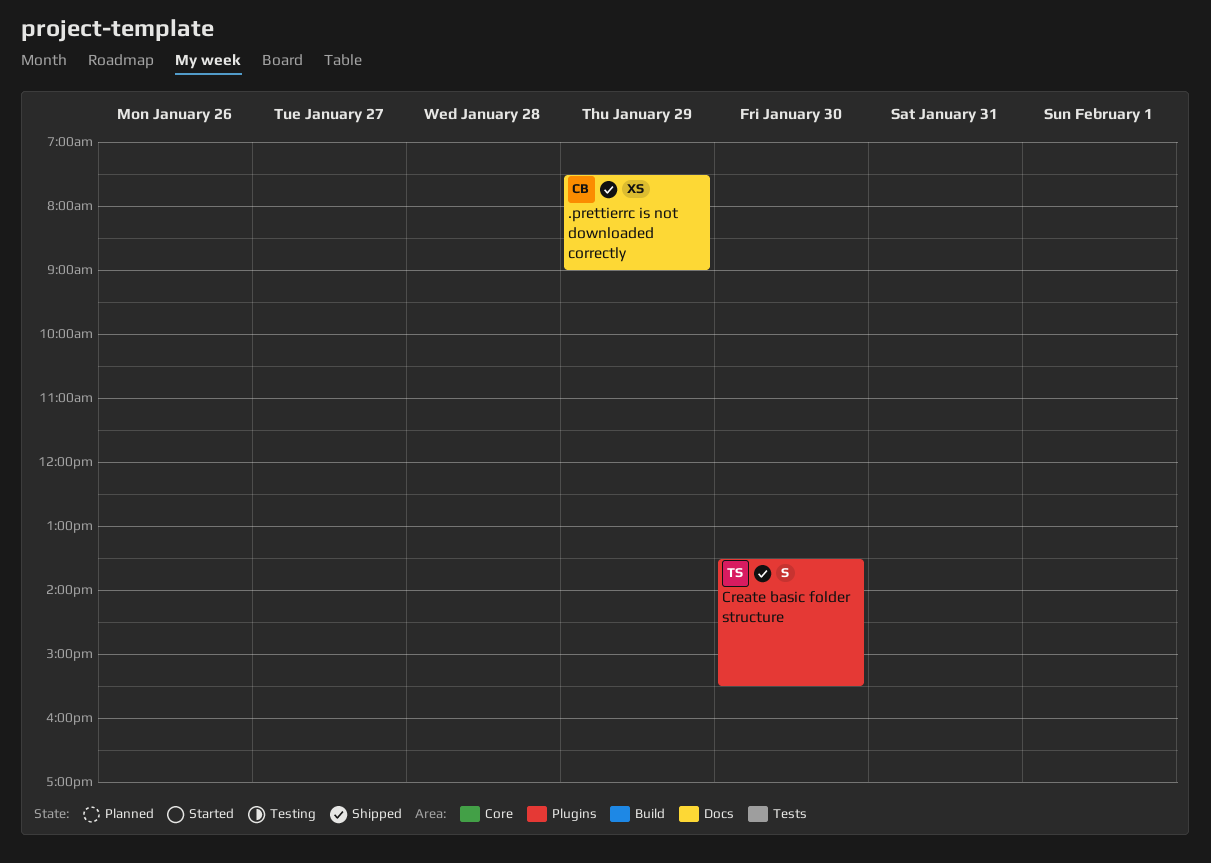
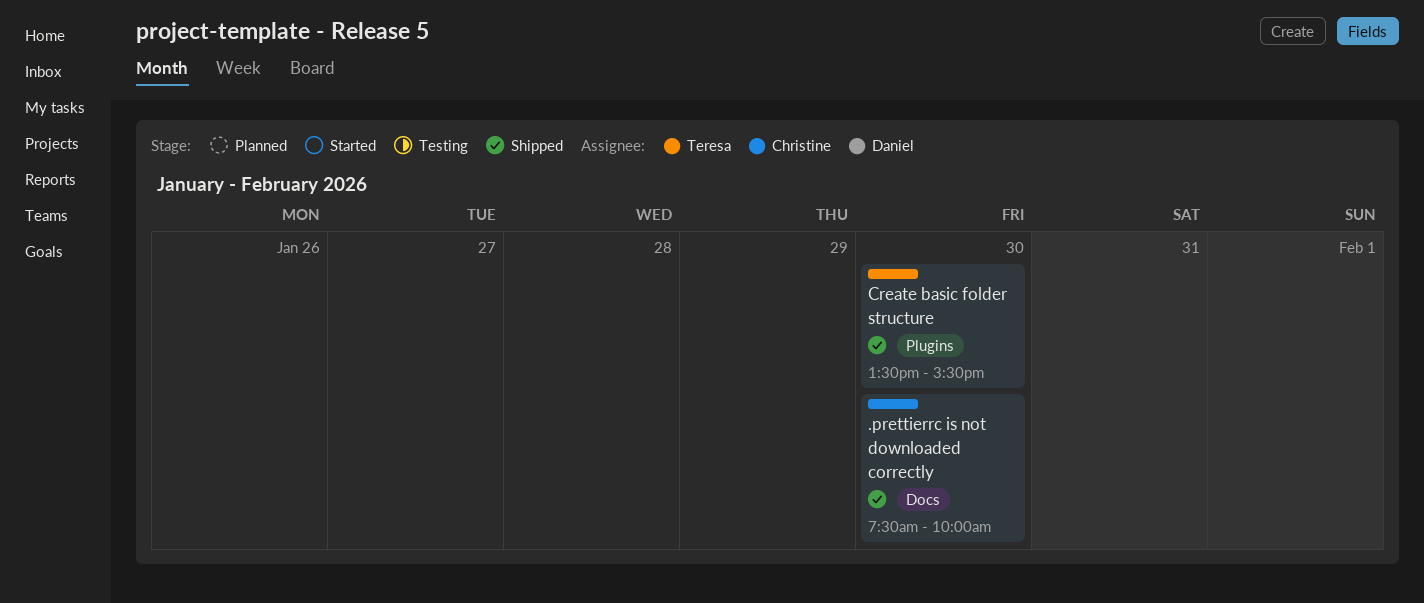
.prettierrc is not downloaded correctly, day: Jan 29 -> Jan 30
.prettierrc is not downloaded correctly, ends: 09:00 -> 10:00

